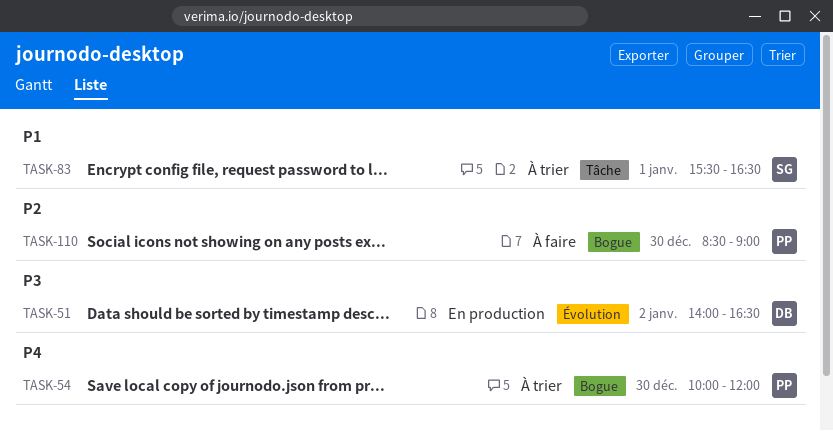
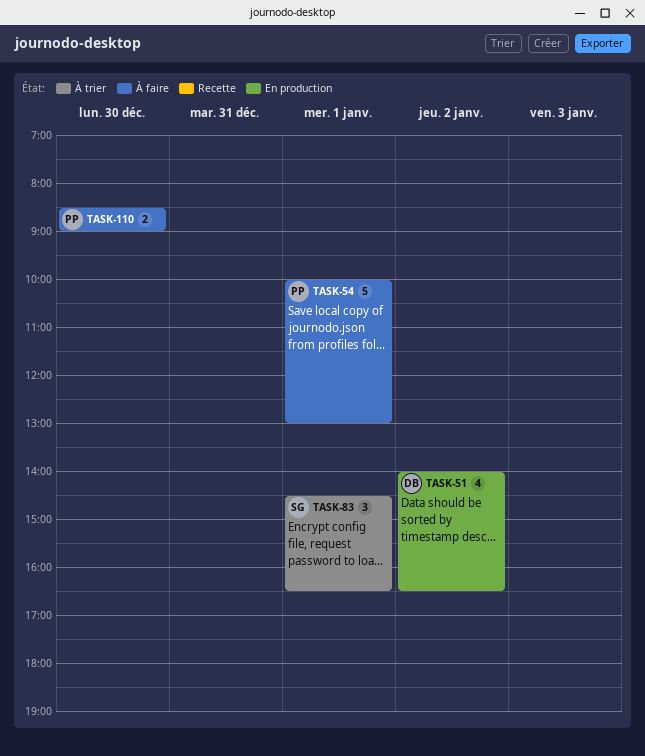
TASK-54, status: À trier -> À faire
TASK-54, day: Dec 30 -> Jan 1
TASK-54, ends: 12:00 -> 13:00
TASK-83, begins: 15:30 -> 14:30

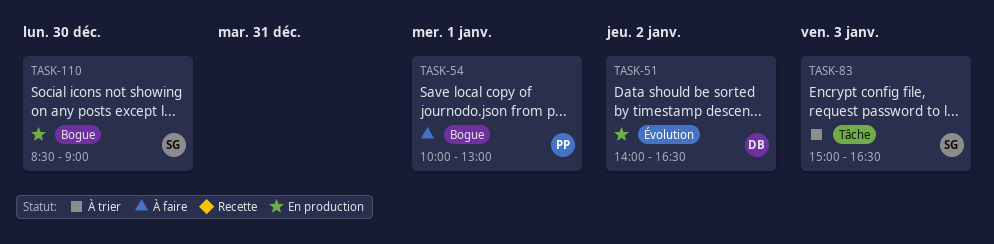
TASK-83, day: Jan 1 -> Jan 3
TASK-83, begins: 14:30 -> 15:00
TASK-110, status: À faire -> En production
TASK-110, owner: PP -> SG

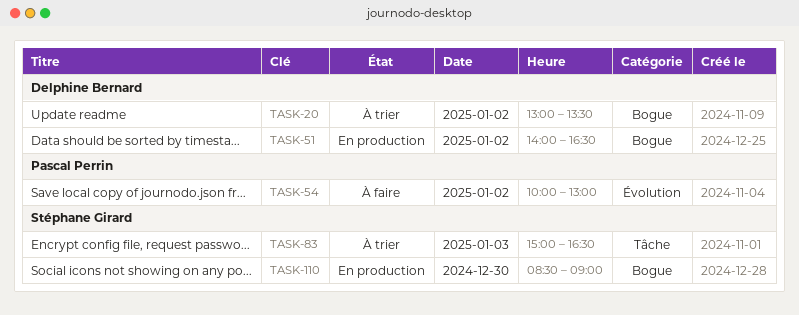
TASK-20: none -> present
TASK-51, label: Évolution -> Bogue
TASK-54, label: Bogue -> Évolution
TASK-54, day: Jan 1 -> Jan 2

